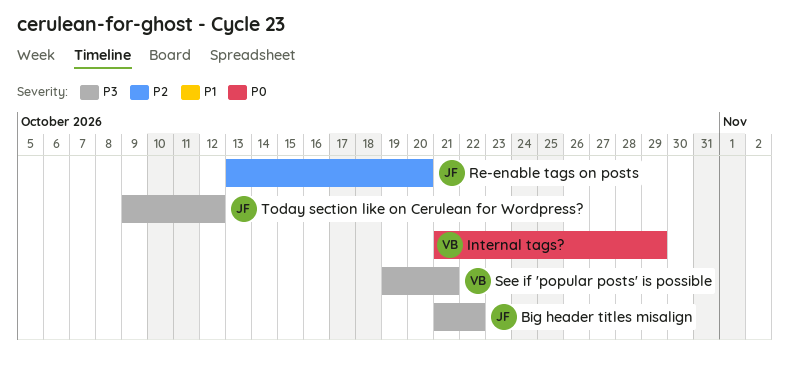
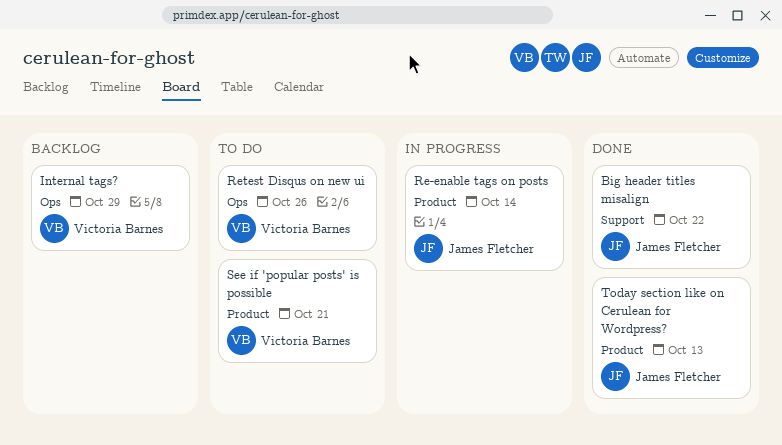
Re-enable tags on posts, due: Oct 20 -> Oct 14
Retest Disqus on new ui: none -> present
Today section like on Cerulean for Wordpress?, due: Oct 12 -> Oct 13

